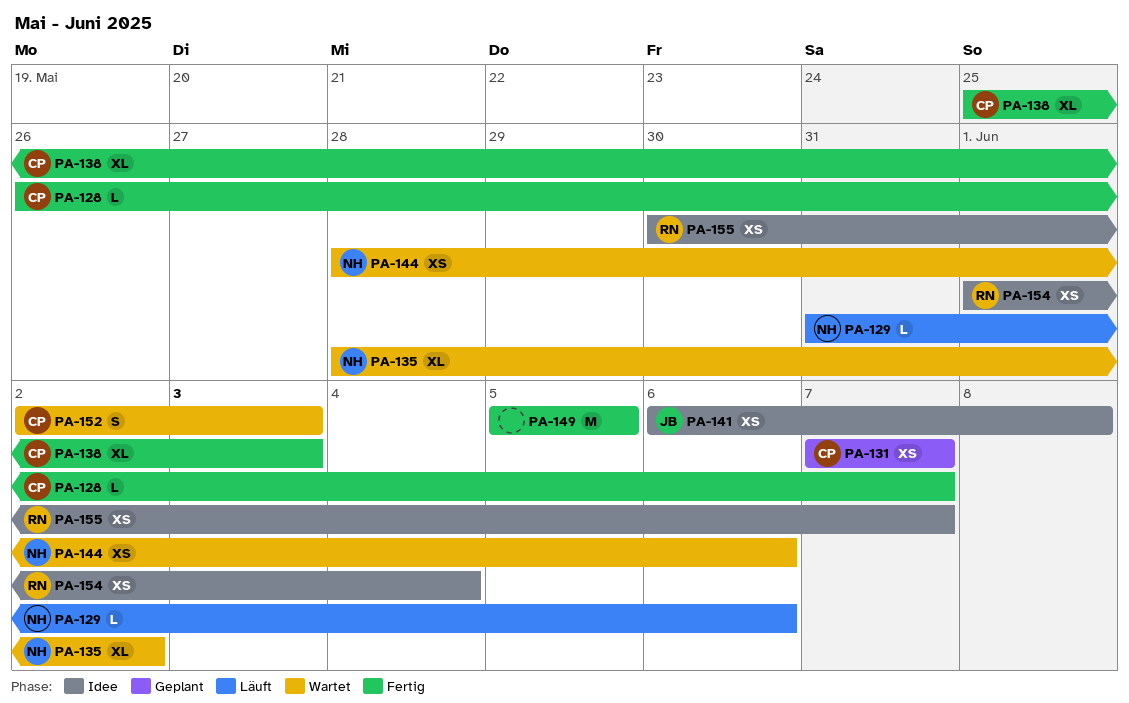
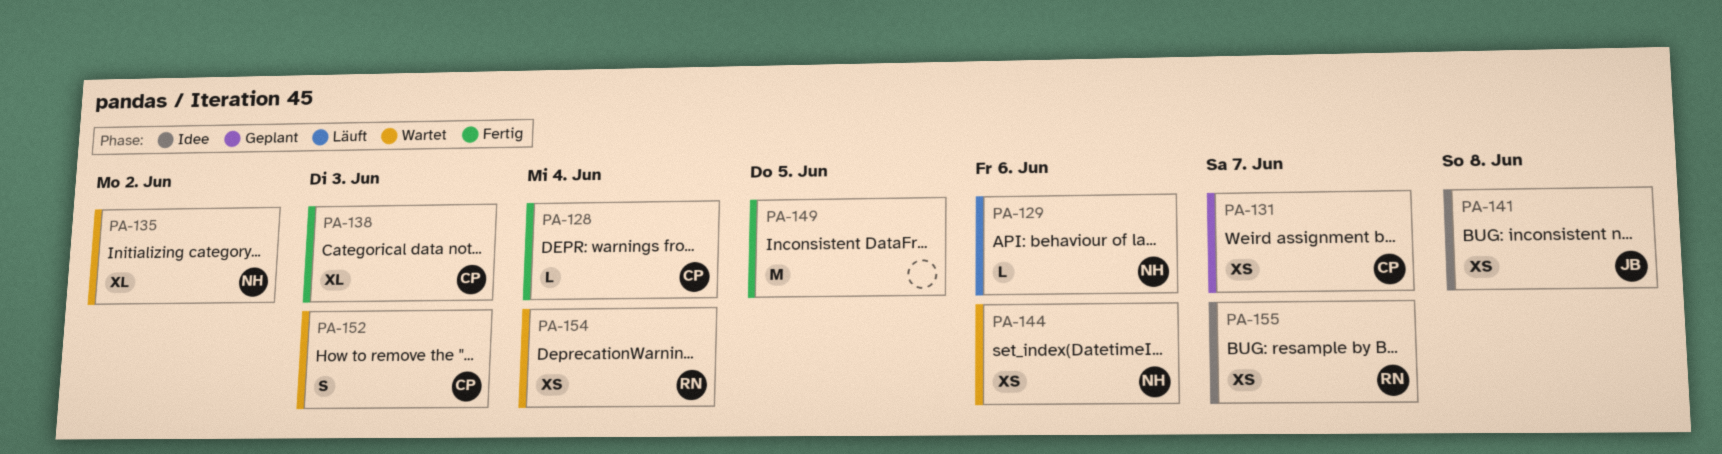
PA-128, due: Jun 7 -> Jun 4
PA-154, status: Idee -> Wartet

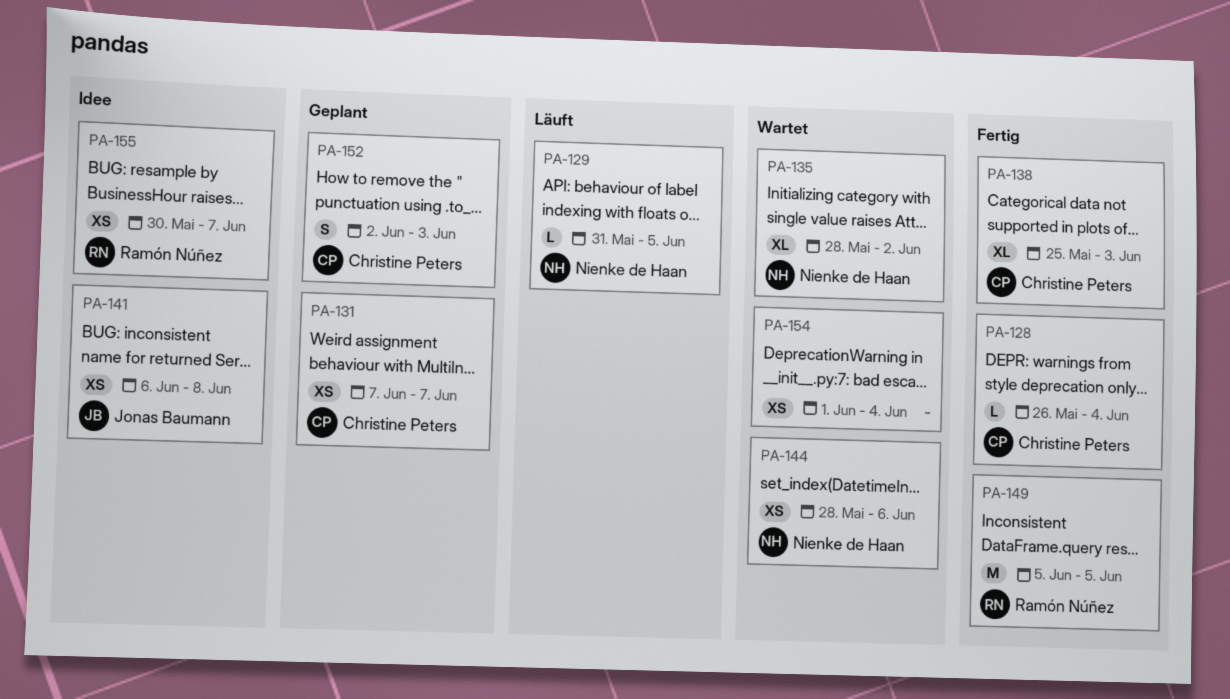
PA-129, due: Jun 6 -> Jun 5
PA-149, owner: none -> Ramón Núñez
PA-152, status: Wartet -> Geplant
PA-154, owner: Ramón Núñez -> none

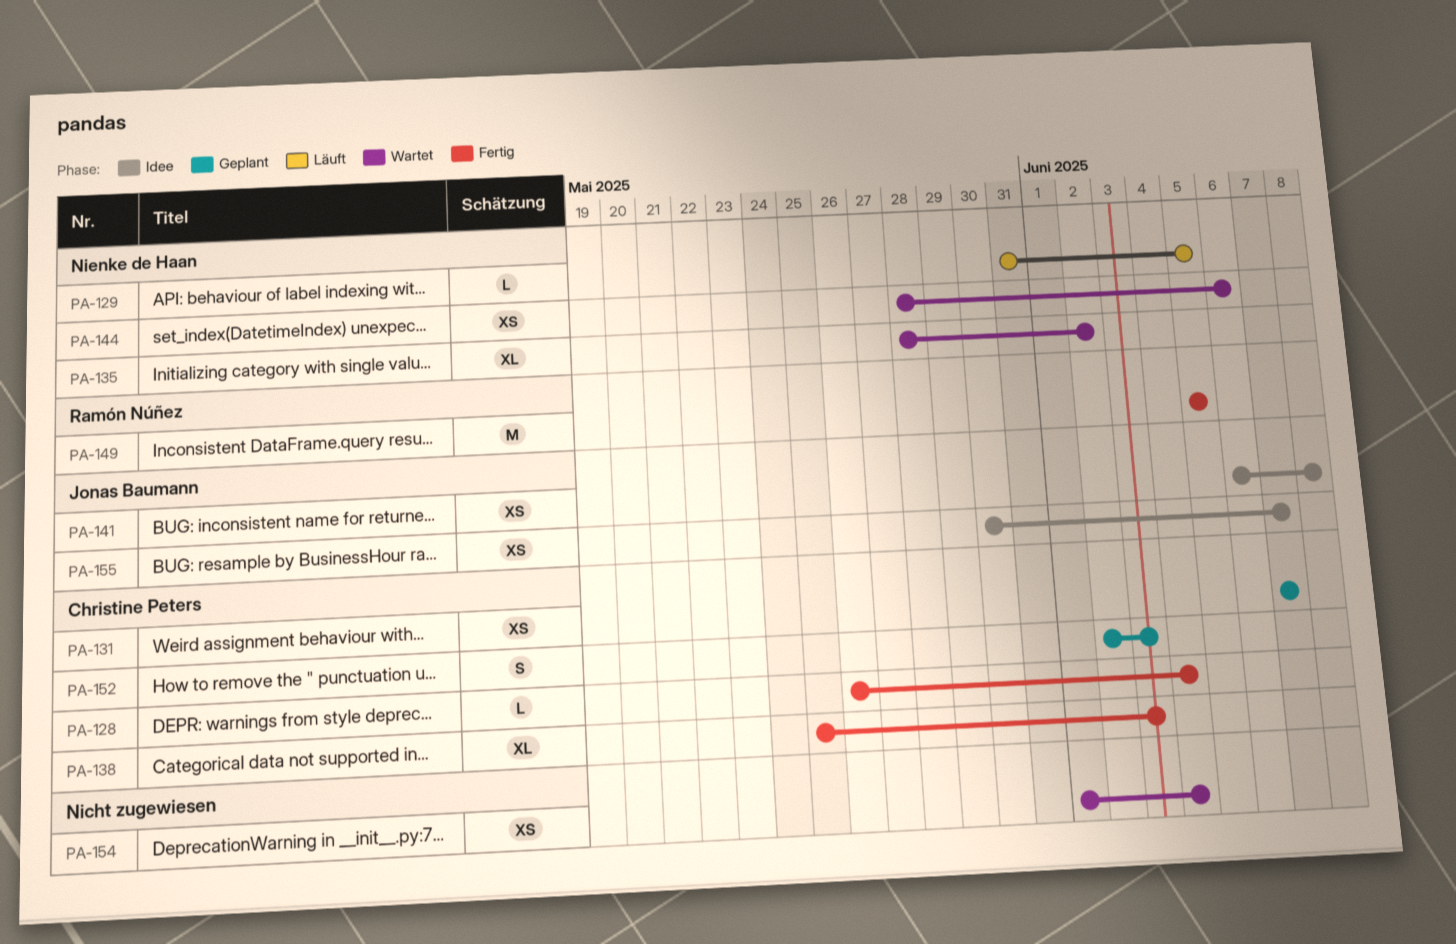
PA-155, owner: Ramón Núñez -> Jonas Baumann

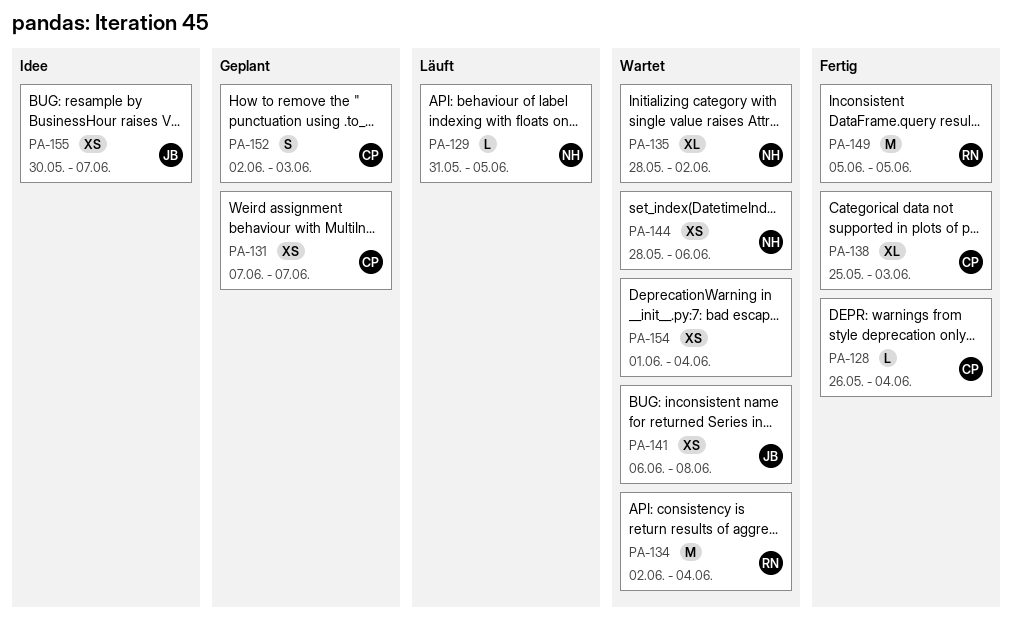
PA-134: none -> present
PA-141, status: Idee -> Wartet

